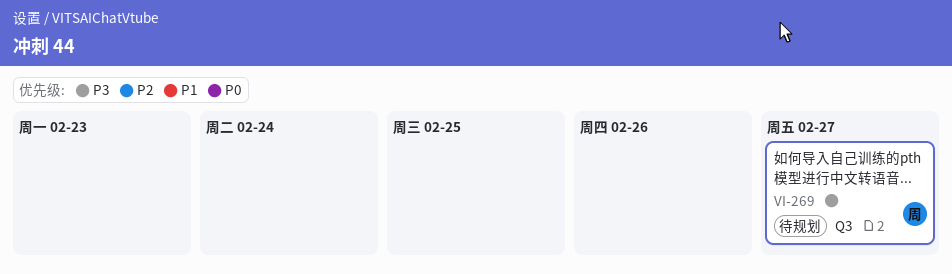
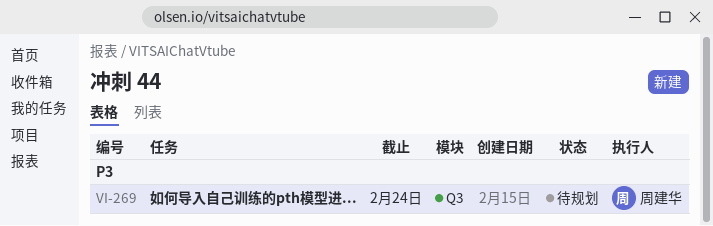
VI-269, due: Feb 27 -> Feb 24

